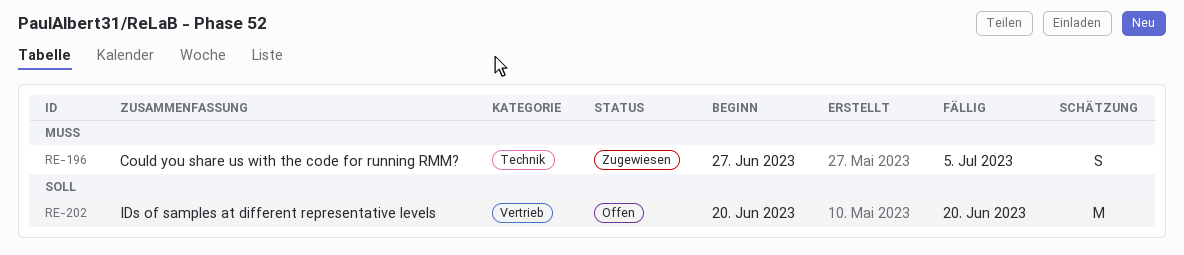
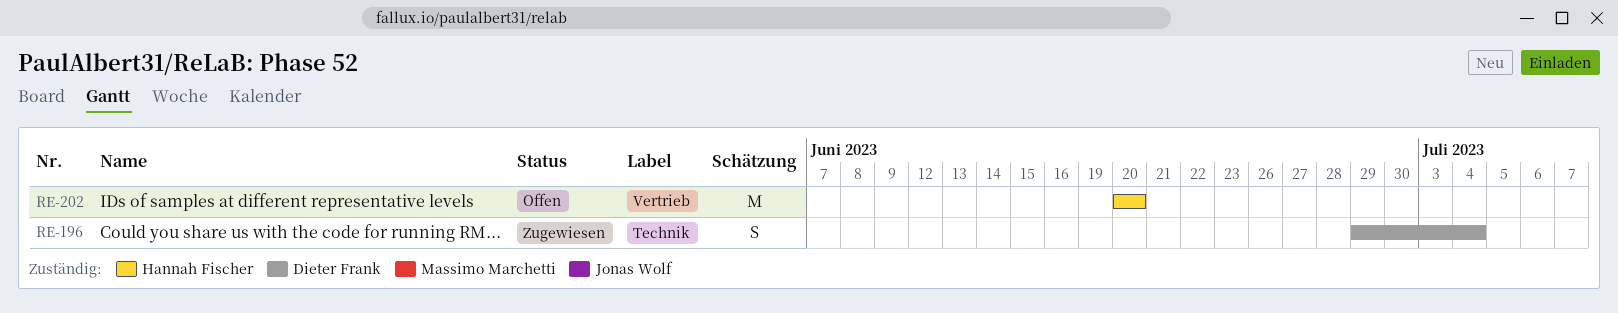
RE-196, start: Jun 27 -> Jun 29
RE-196, due: Jul 5 -> Jul 4

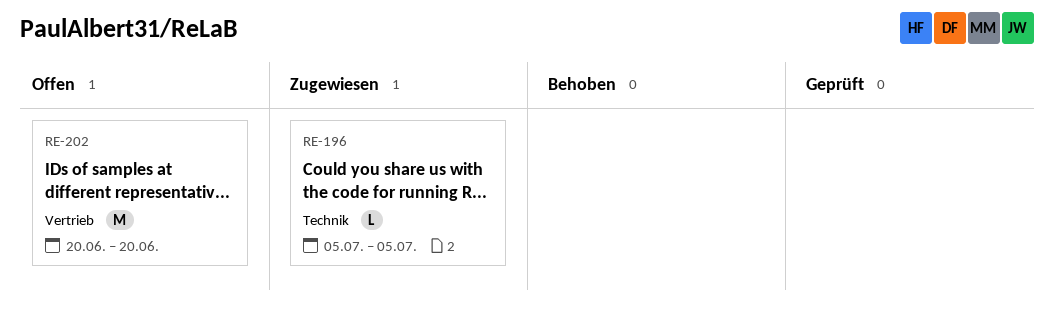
RE-196, estimate: S -> L
RE-196, start: Jun 29 -> Jul 5
RE-196, due: Jul 4 -> Jul 5

